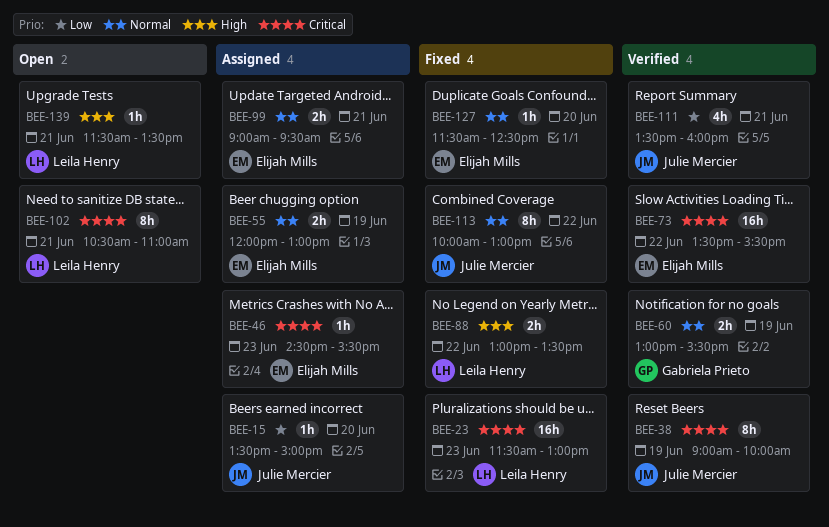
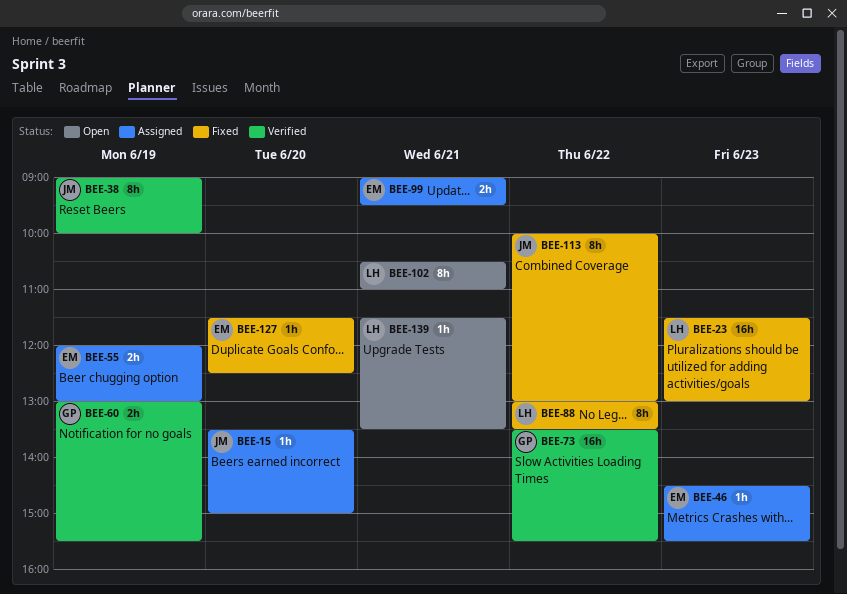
BEE-73, owner: Elijah Mills -> Gabriela Prieto
BEE-88, estimate: 2h -> 8h
BEE-111: present -> none

